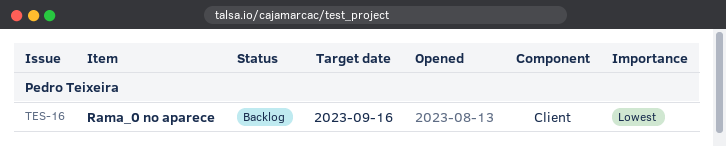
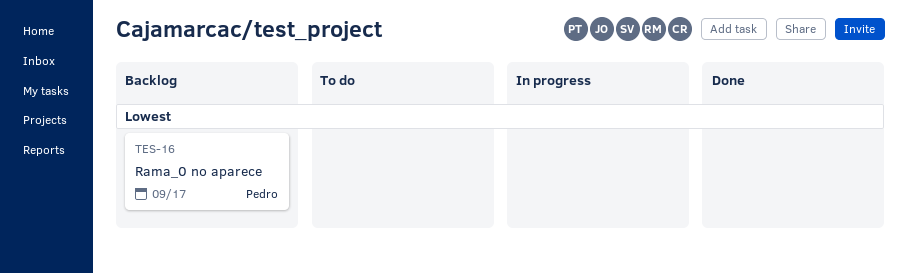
TES-16, due: Sep 16 -> Sep 17

